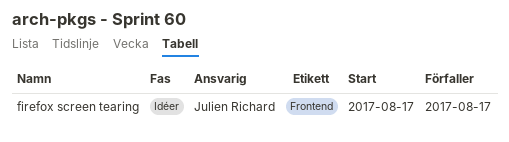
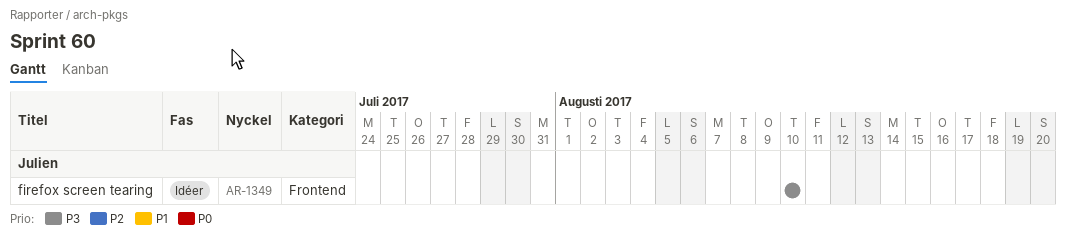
firefox screen tearing, start: Aug 17 -> Aug 10
firefox screen tearing, due: Aug 17 -> Aug 10

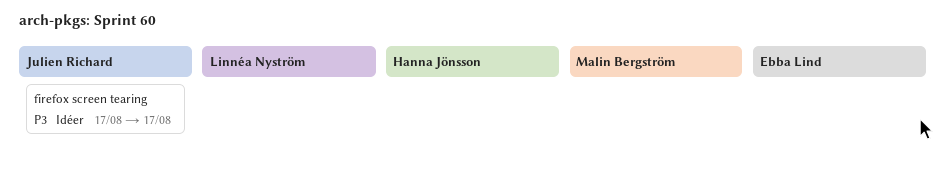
firefox screen tearing, start: Aug 10 -> Aug 17
firefox screen tearing, due: Aug 10 -> Aug 17

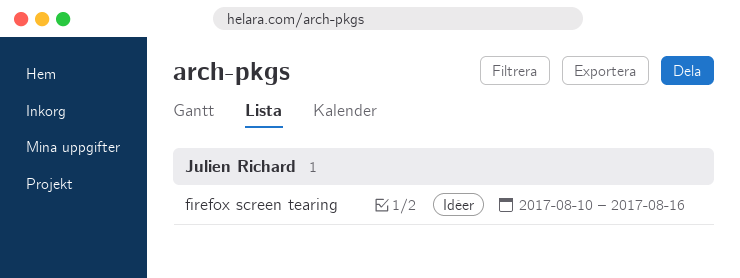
firefox screen tearing, start: Aug 17 -> Aug 10
firefox screen tearing, due: Aug 17 -> Aug 16

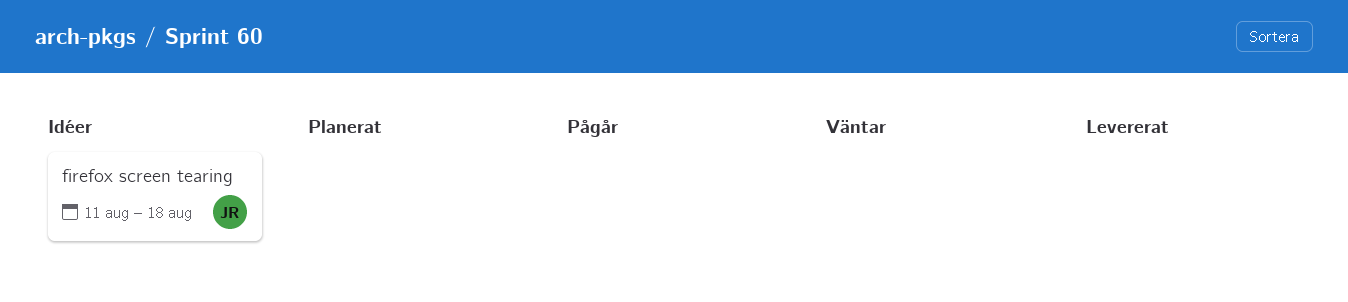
firefox screen tearing, start: Aug 10 -> Aug 11
firefox screen tearing, due: Aug 16 -> Aug 18

